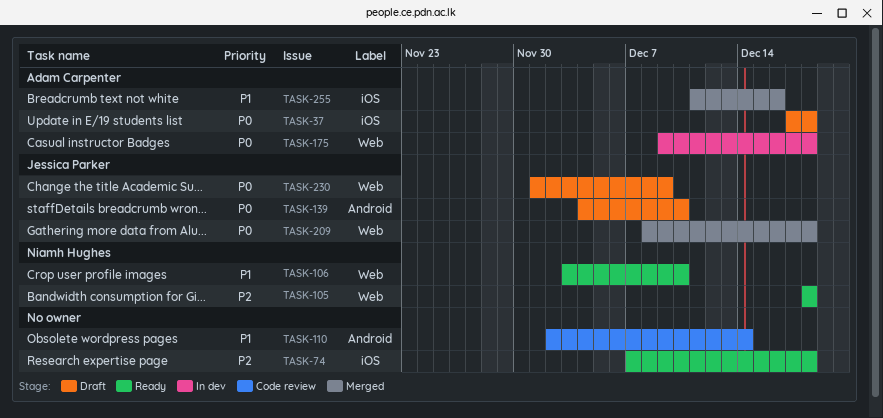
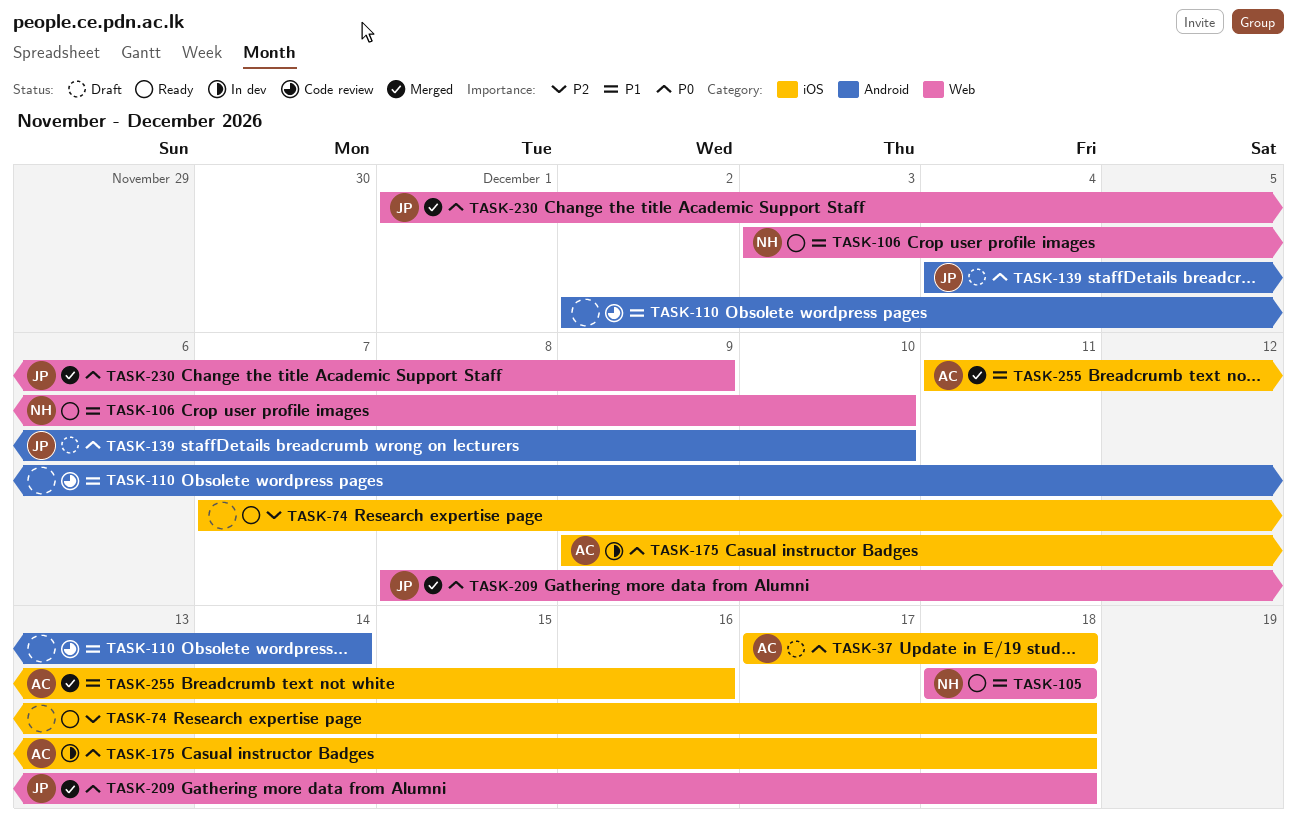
TASK-105, priority: P2 -> P1
TASK-175, label: Web -> iOS
TASK-230, status: Draft -> Merged

